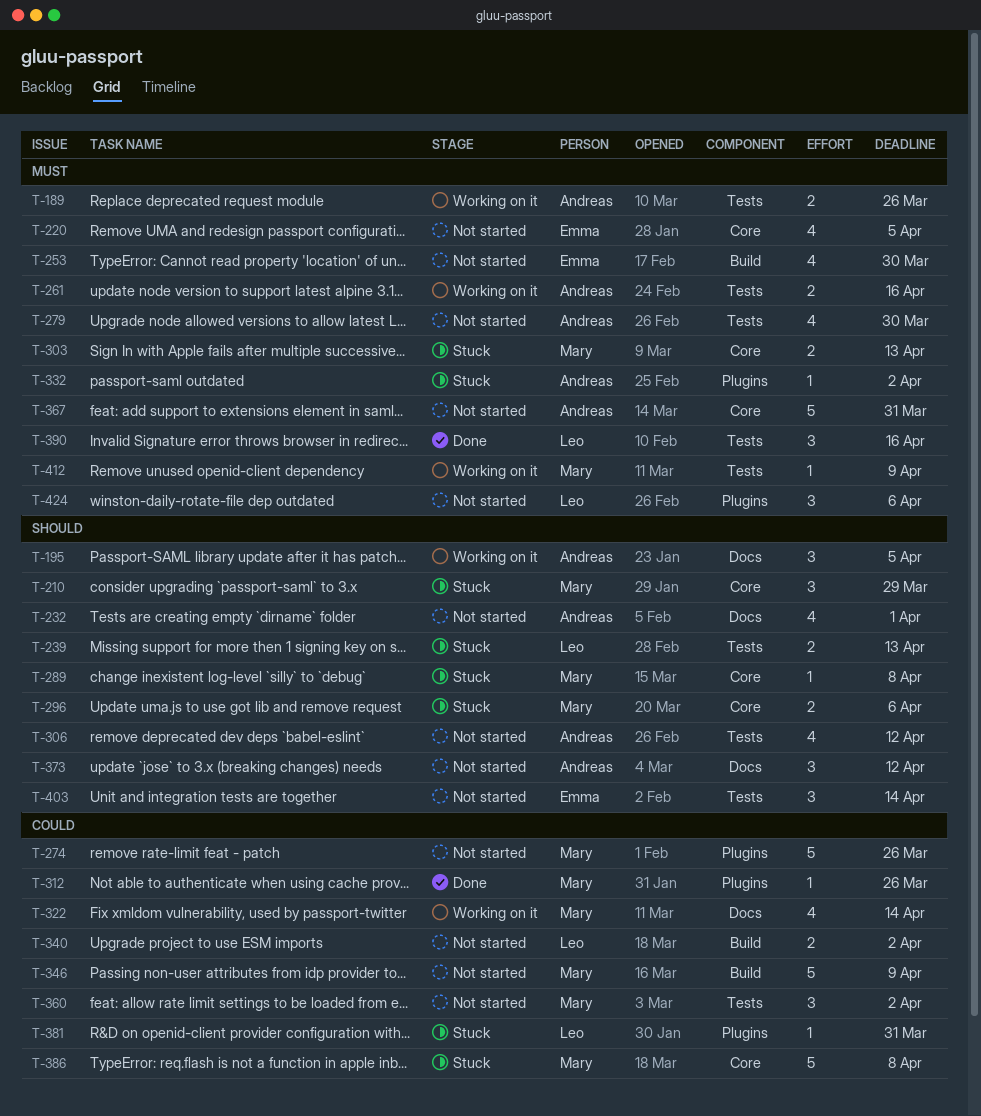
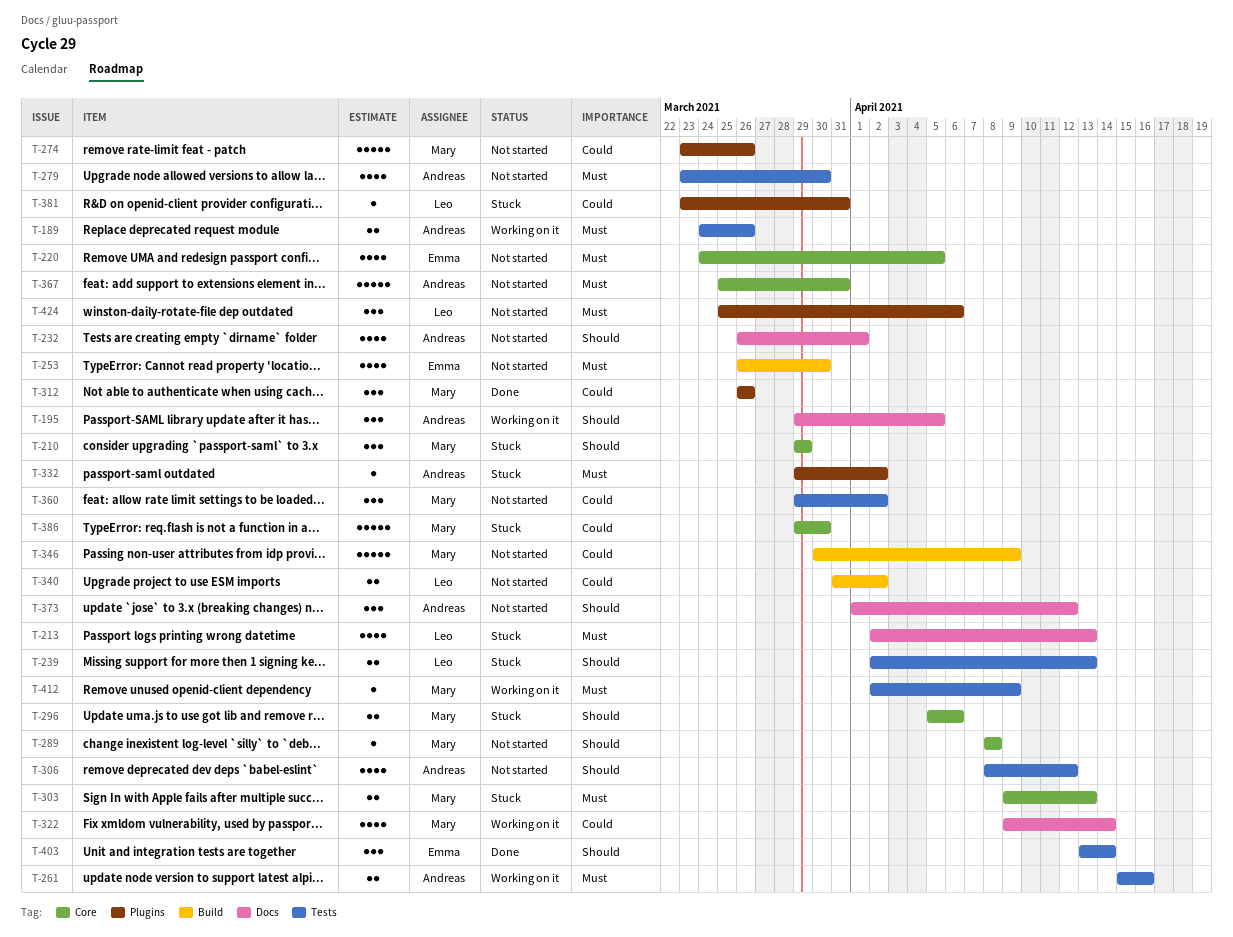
T-213: none -> present
T-289, status: Stuck -> Not started
T-312, estimate: 1 -> 3
T-386, due: Apr 8 -> Mar 30
T-390: present -> none
T-403, status: Not started -> Done

